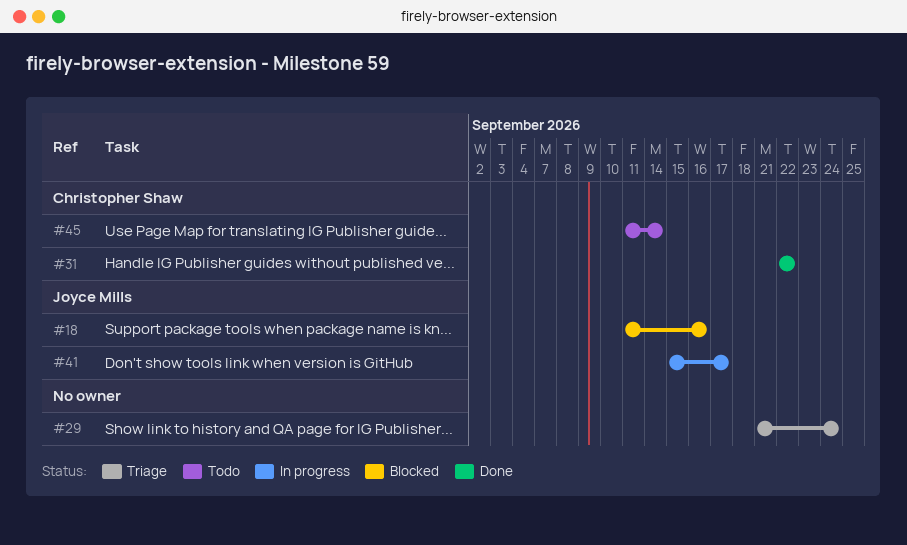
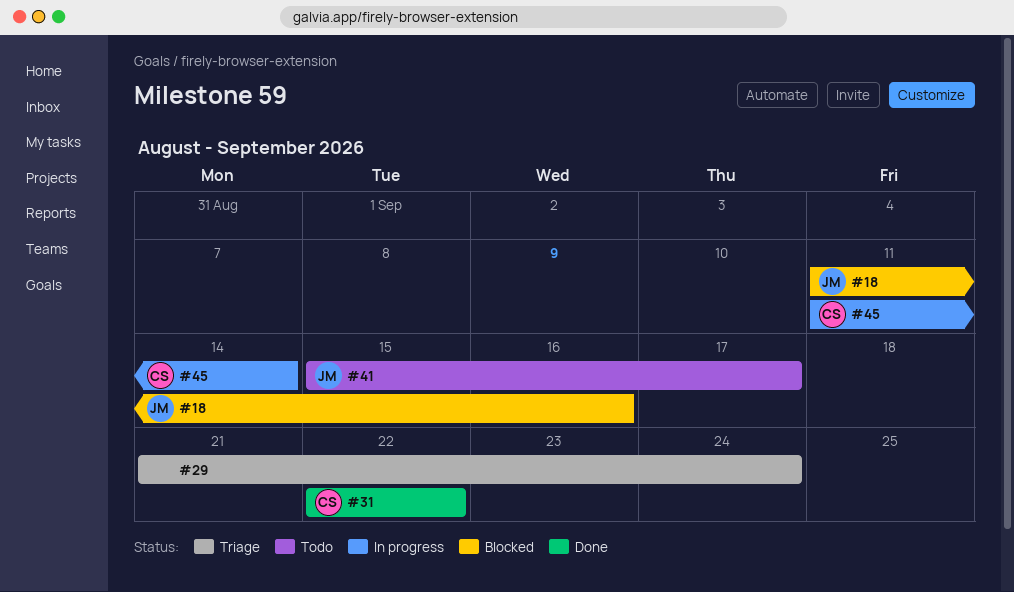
#41, status: In progress -> Todo
#45, status: Todo -> In progress

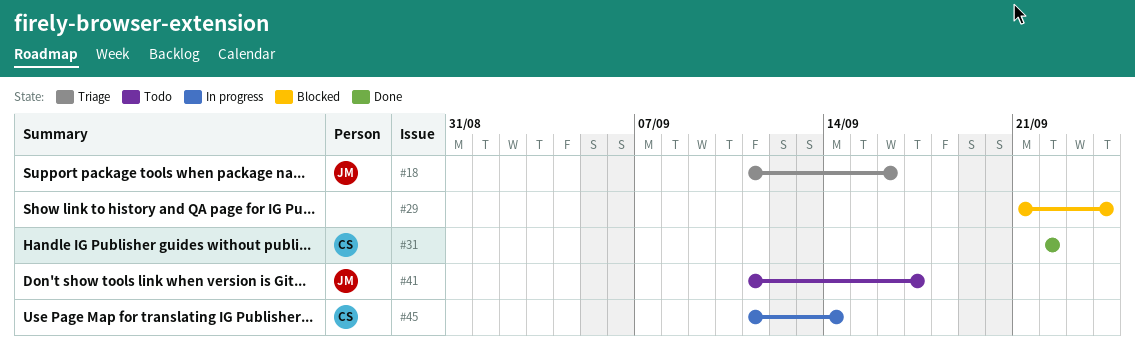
#18, status: Blocked -> Triage
#29, status: Triage -> Blocked
#41, start: Sep 15 -> Sep 11

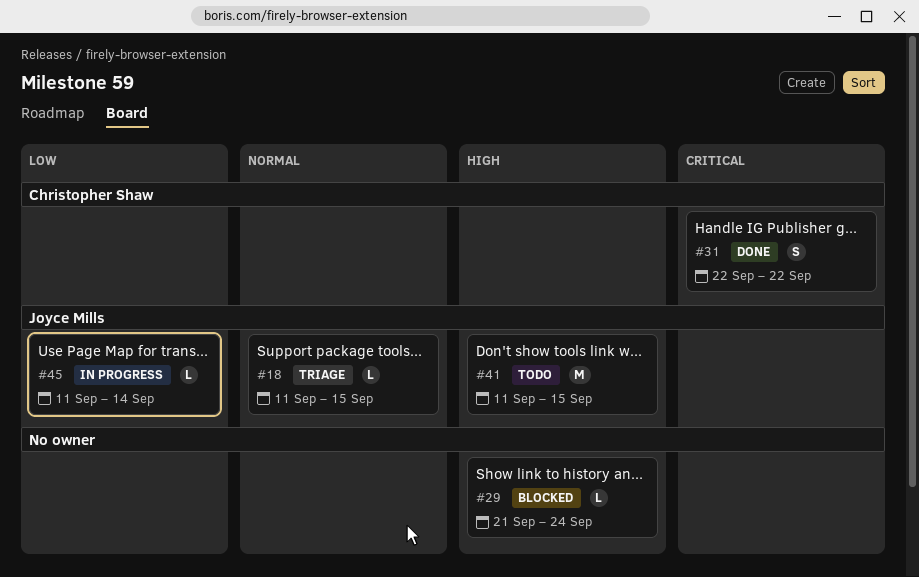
#18, due: Sep 16 -> Sep 15
#41, due: Sep 17 -> Sep 15
#45, owner: Christopher Shaw -> Joyce Mills

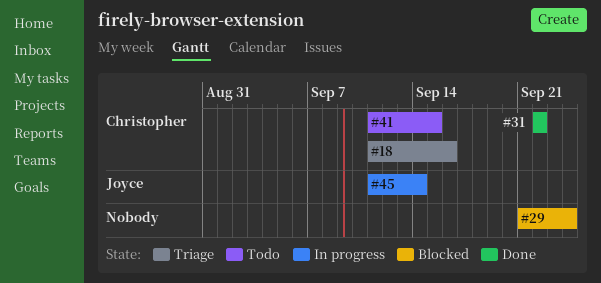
#18, owner: Joyce Mills -> Christopher Shaw
#18, due: Sep 15 -> Sep 16
#41, owner: Joyce Mills -> Christopher Shaw

